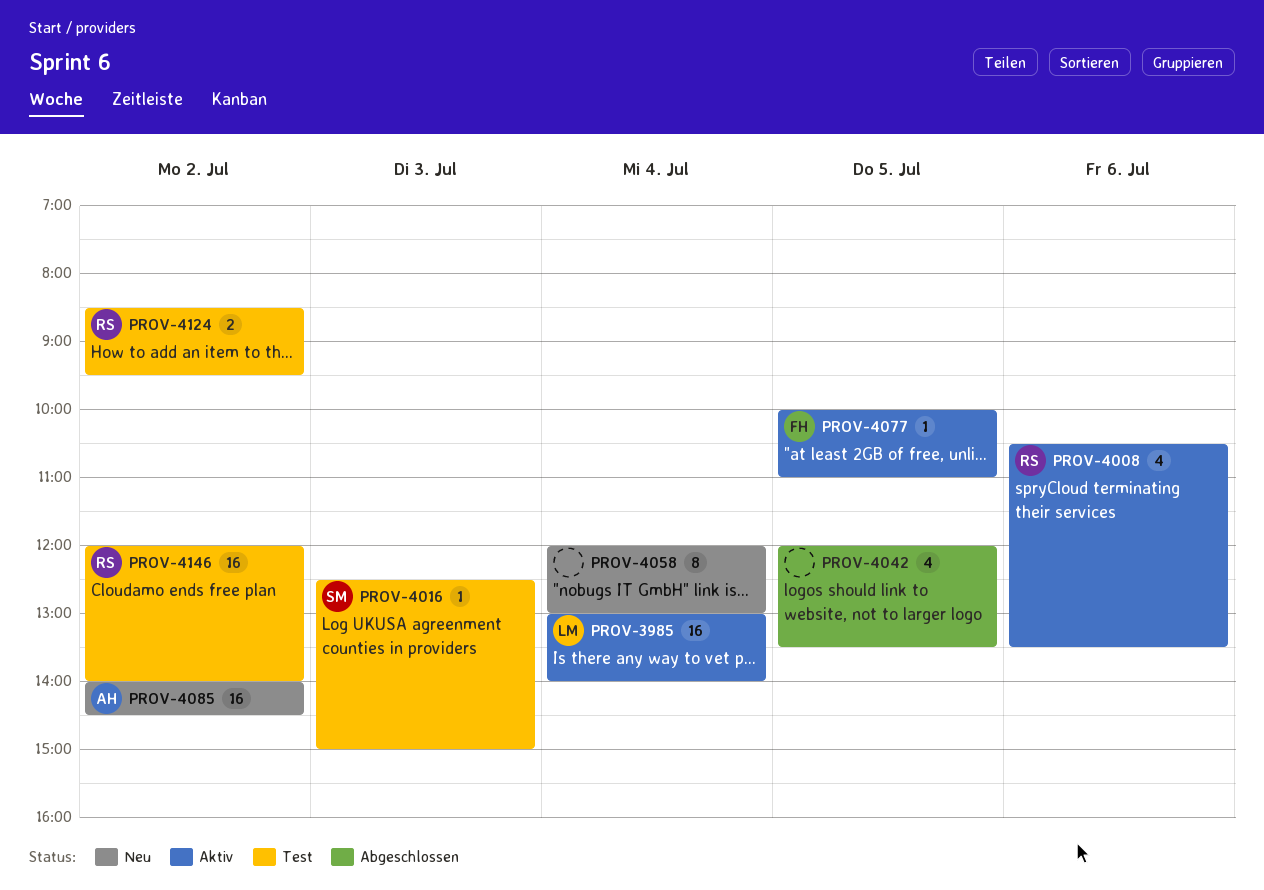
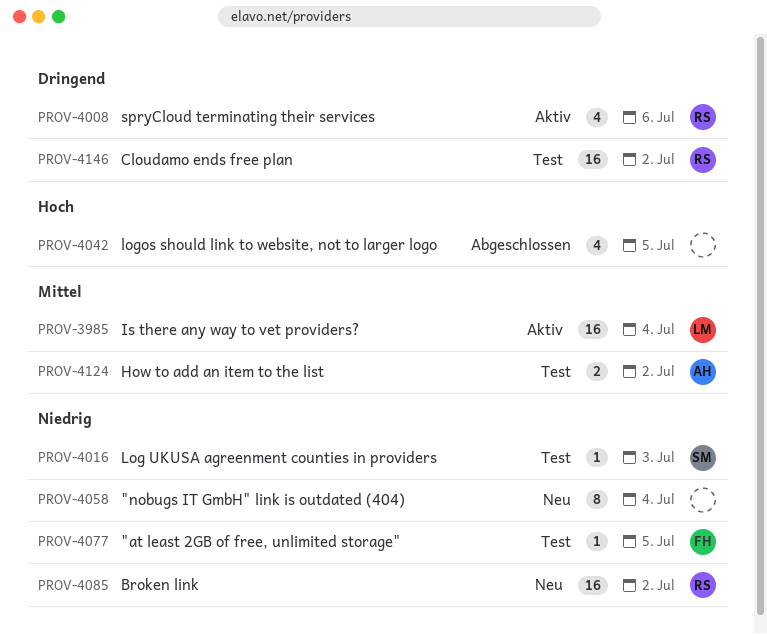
PROV-4077, status: Aktiv -> Test
PROV-4085, owner: AH -> RS
PROV-4124, owner: RS -> AH

